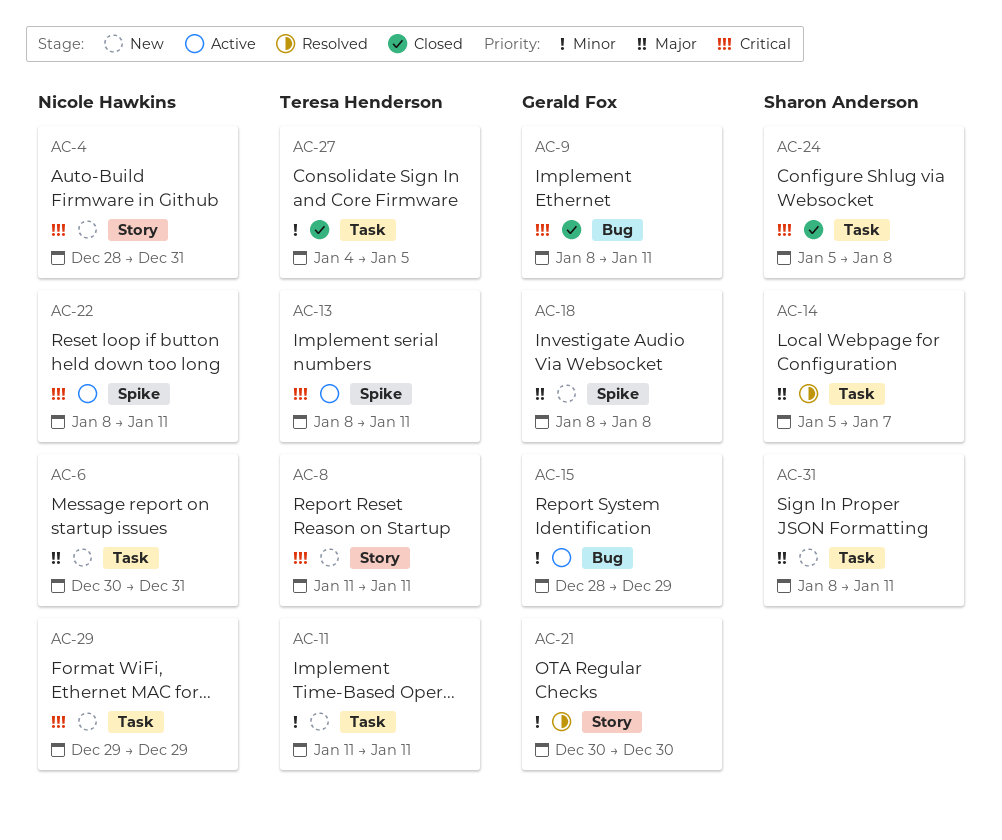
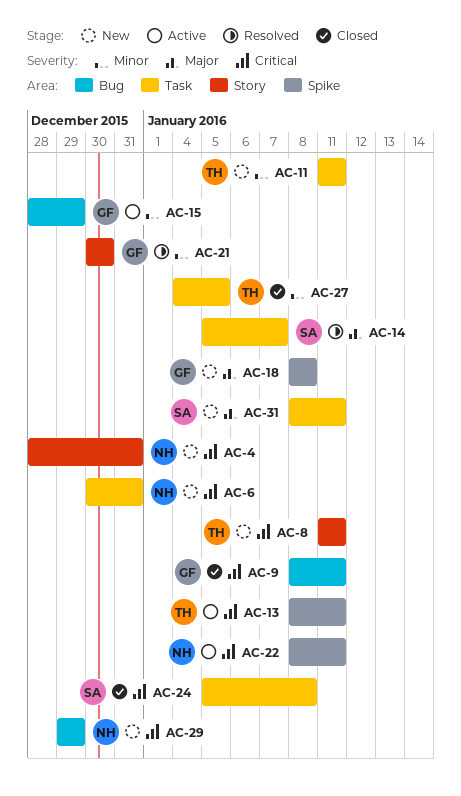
AC-6, priority: Major -> Critical
AC-29, label: Task -> Bug

